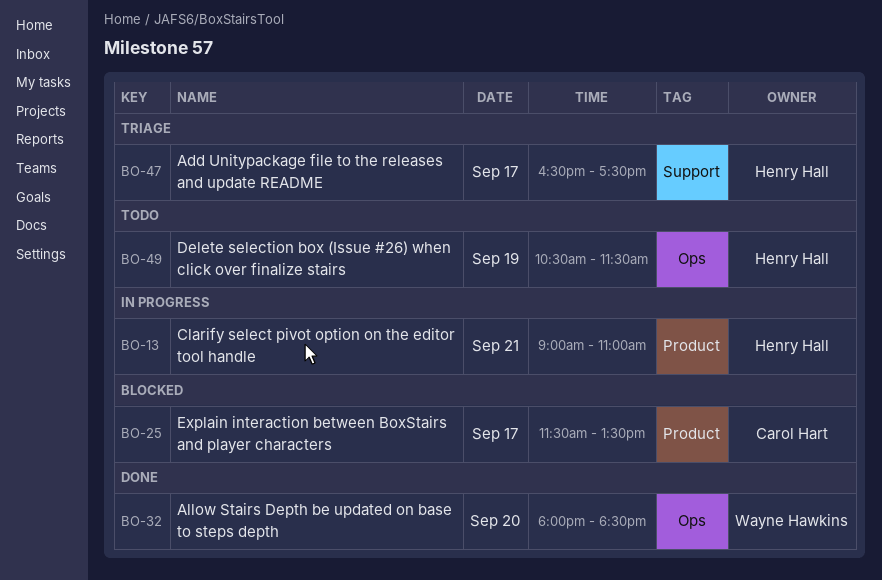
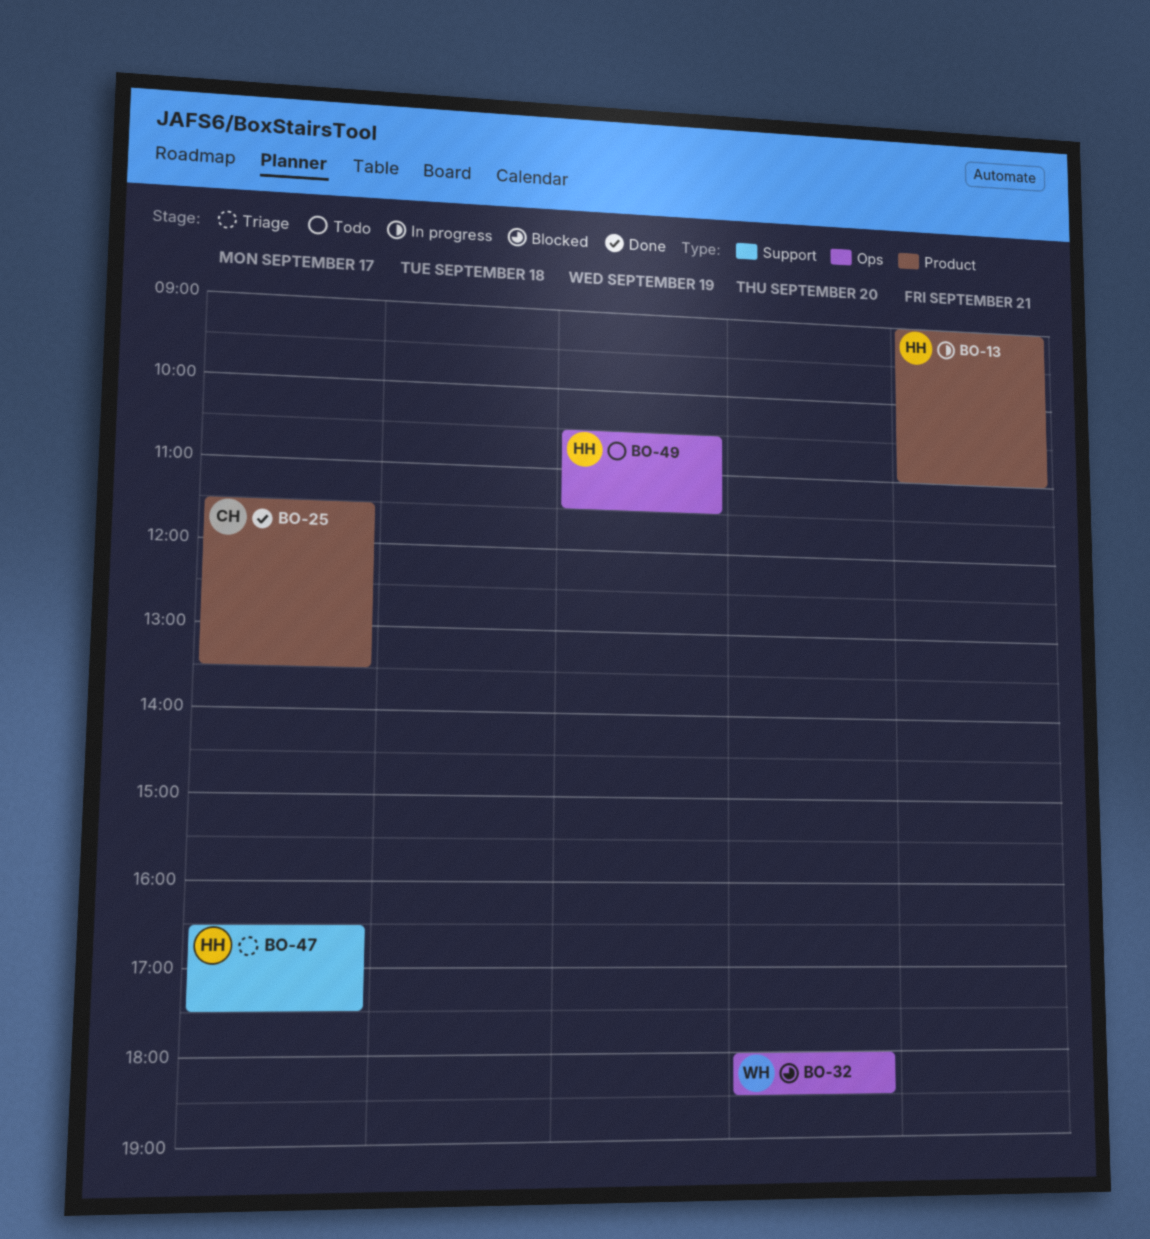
BO-25, status: Blocked -> Done
BO-32, status: Done -> Blocked

